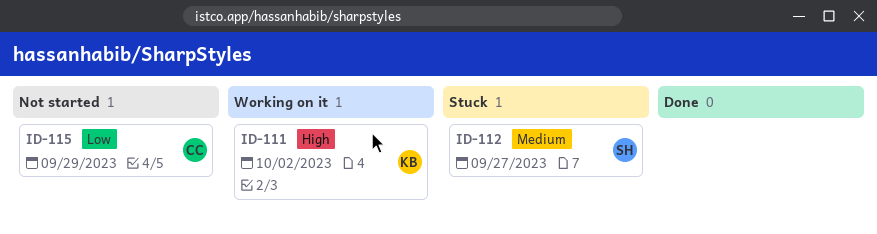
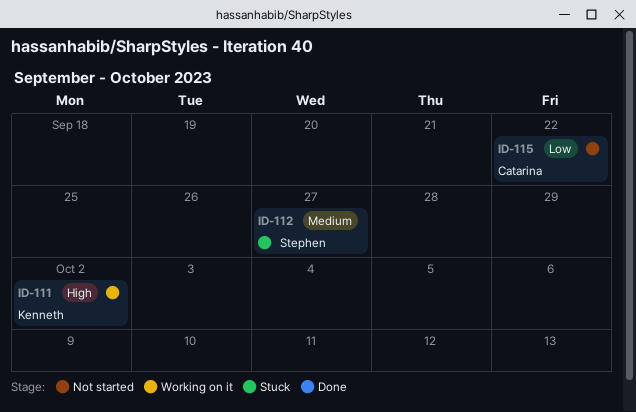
ID-115, due: Sep 29 -> Sep 22

